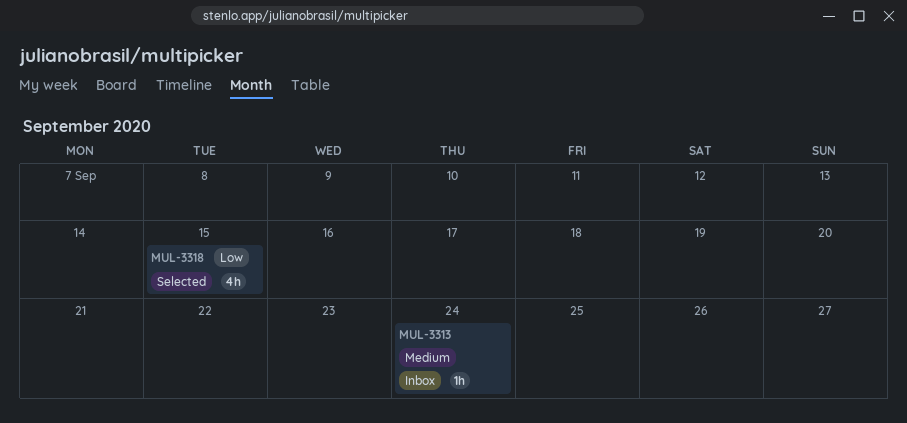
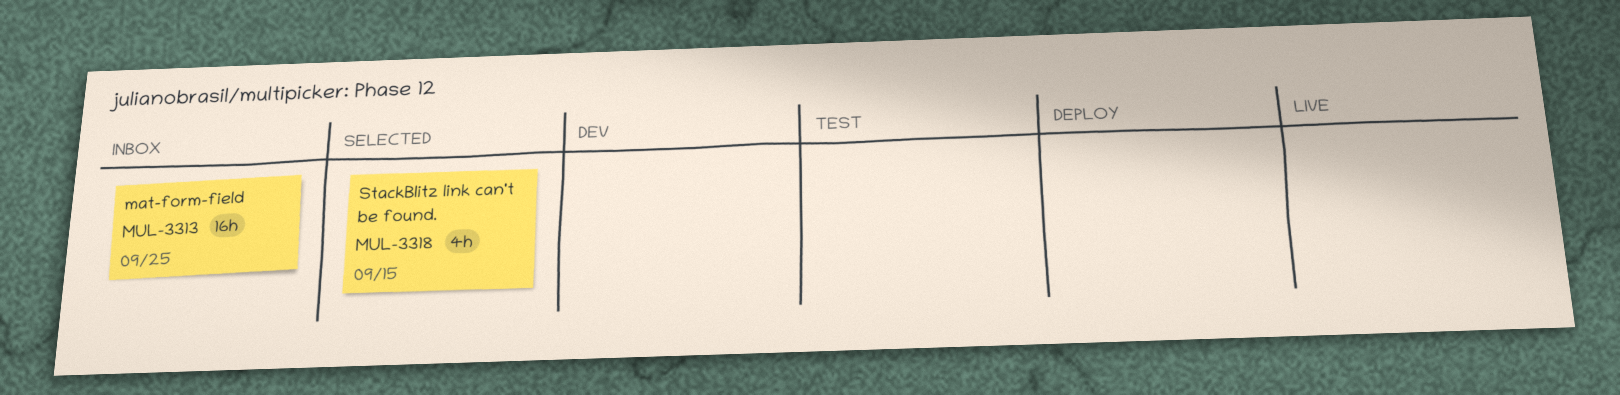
MUL-3313, estimate: 1h -> 16h
MUL-3313, due: Sep 24 -> Sep 25

